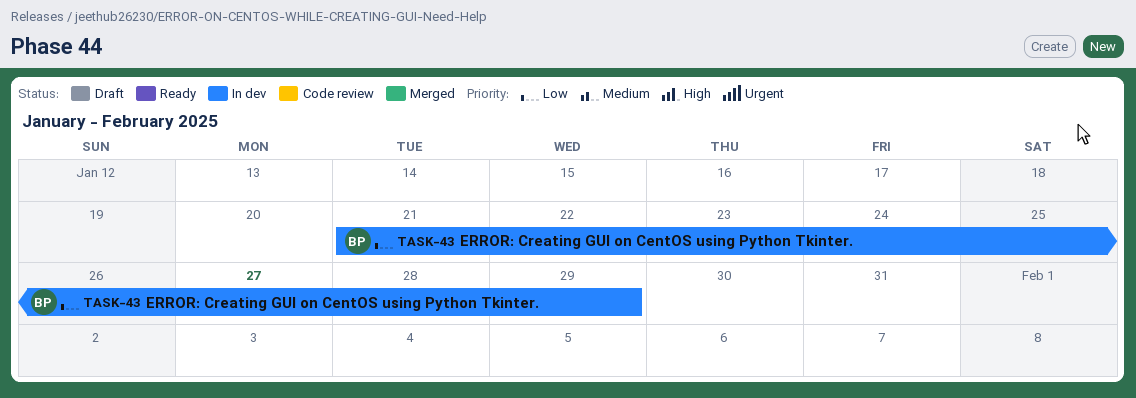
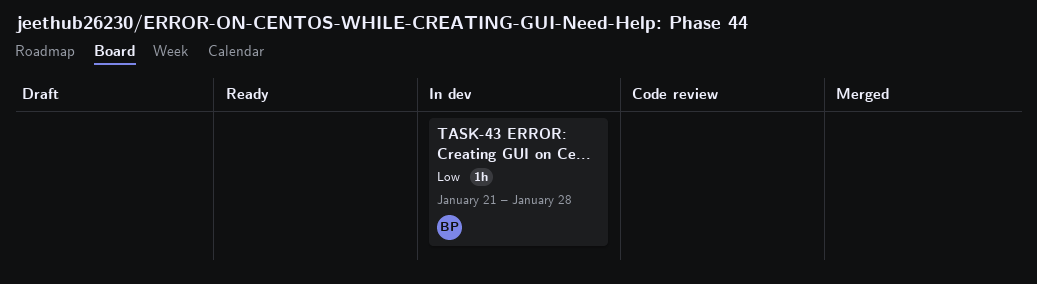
TASK-43, due: Jan 29 -> Jan 28

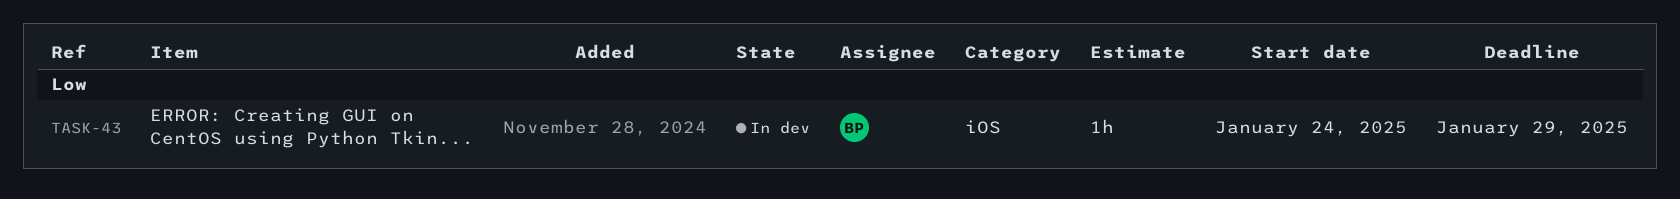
TASK-43, start: Jan 21 -> Jan 24
TASK-43, due: Jan 28 -> Jan 29

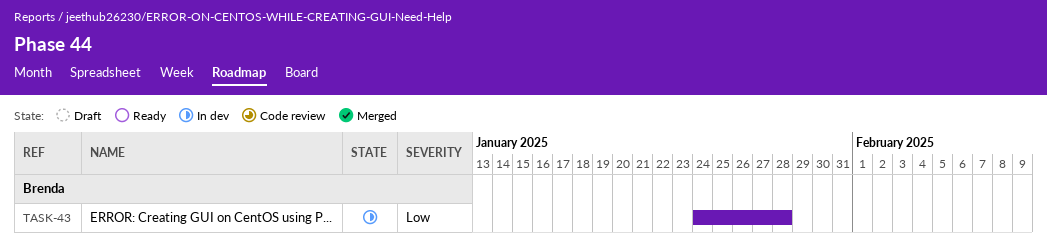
TASK-43, due: Jan 29 -> Jan 28

